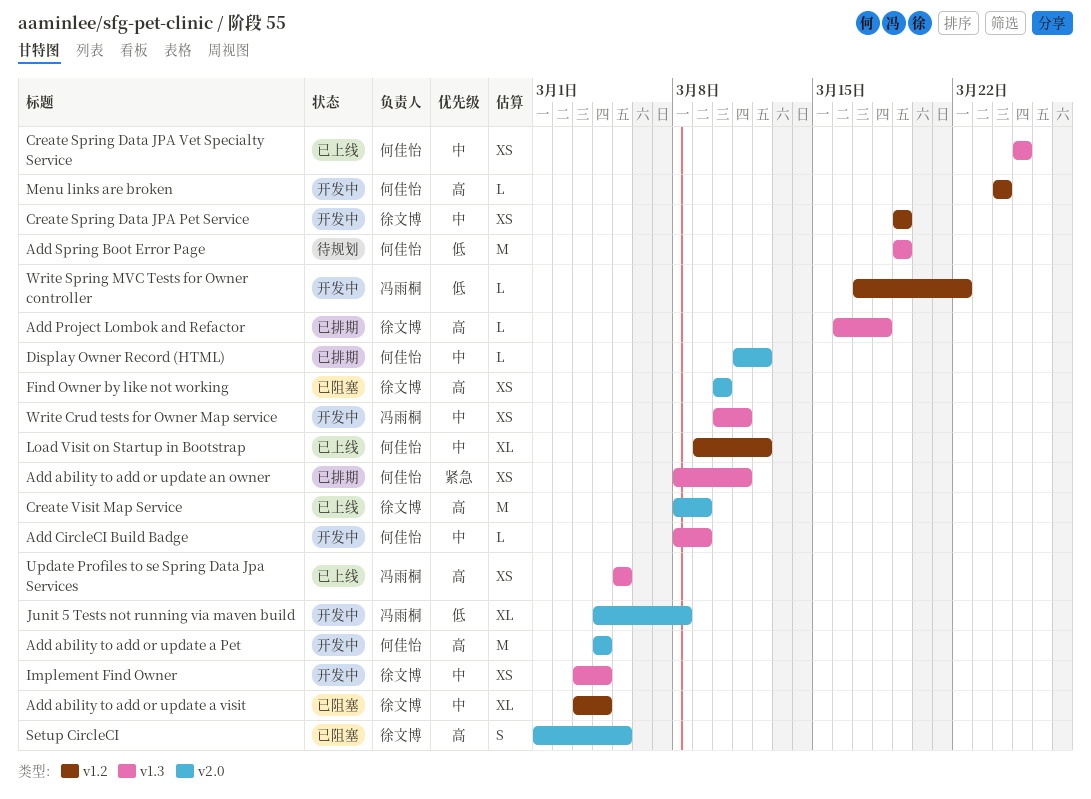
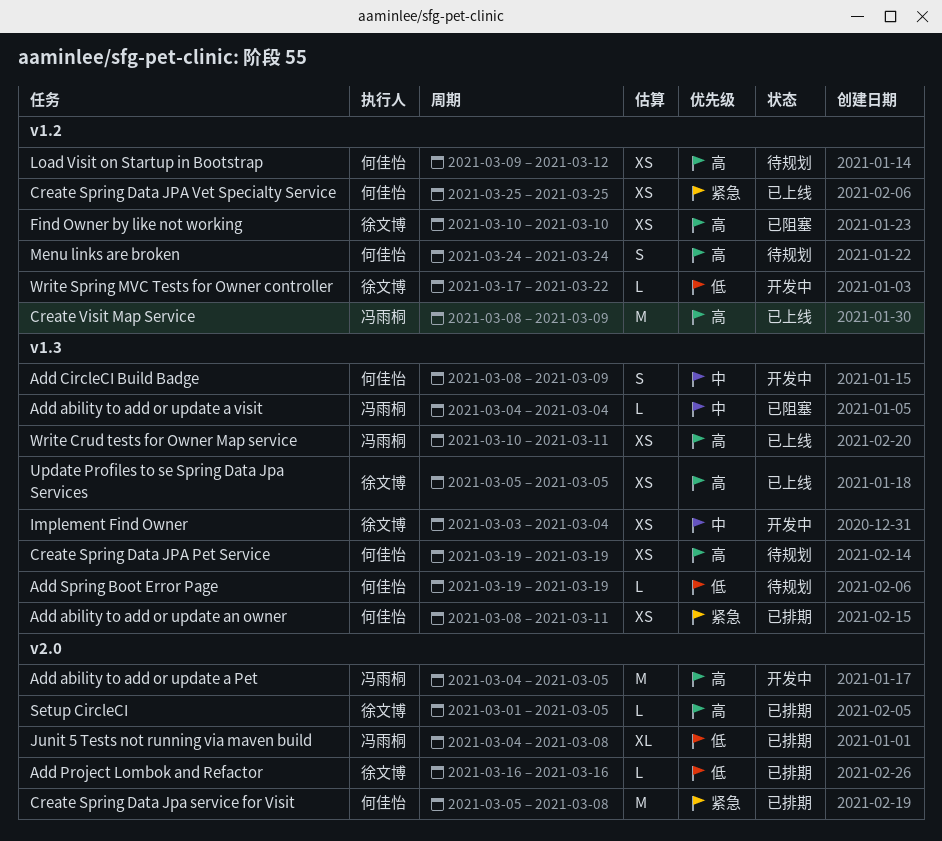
Add ability to add or update a Pet, owner: 何佳怡 -> 冯雨桐
Add ability to add or update a Pet, due: Mar 4 -> Mar 5
Add ability to add or update a visit, owner: 徐文博 -> 冯雨桐
Add ability to add or update a visit, label: v1.2 -> v1.3
Add ability to add or update a visit, estimate: XL -> L
Add ability to add or update a visit, start: Mar 3 -> Mar 4
Add CircleCI Build Badge, estimate: L -> S
Add Project Lombok and Refactor, priority: 高 -> 低
Add Project Lombok and Refactor, label: v1.3 -> v2.0
Add Project Lombok and Refactor, due: Mar 18 -> Mar 16
Add Spring Boot Error Page, estimate: M -> L
Create Spring Data JPA Pet Service, status: 开发中 -> 待规划
Create Spring Data JPA Pet Service, owner: 徐文博 -> 何佳怡
Create Spring Data JPA Pet Service, priority: 中 -> 高
Create Spring Data JPA Pet Service, label: v1.2 -> v1.3
Create Spring Data Jpa service for Visit: none -> present
Create Spring Data JPA Vet Specialty Service, priority: 中 -> 紧急
Create Spring Data JPA Vet Specialty Service, label: v1.3 -> v1.2
Create Visit Map Service, owner: 徐文博 -> 冯雨桐
Create Visit Map Service, label: v2.0 -> v1.2
Display Owner Record (HTML): present -> none
Find Owner by like not working, label: v2.0 -> v1.2
Junit 5 Tests not running via maven build, status: 开发中 -> 已排期
Load Visit on Startup in Bootstrap, status: 已上线 -> 待规划
Load Visit on Startup in Bootstrap, priority: 中 -> 高
Load Visit on Startup in Bootstrap, estimate: XL -> XS
Menu links are broken, status: 开发中 -> 待规划
Menu links are broken, estimate: L -> S
Setup CircleCI, status: 已阻塞 -> 已排期
Setup CircleCI, estimate: S -> L
Update Profiles to se Spring Data Jpa Services, owner: 冯雨桐 -> 徐文博
Write Crud tests for Owner Map service, status: 开发中 -> 已上线
Write Crud tests for Owner Map service, priority: 中 -> 高
Write Spring MVC Tests for Owner controller, owner: 冯雨桐 -> 徐文博

